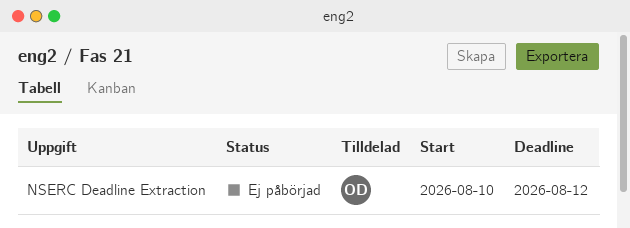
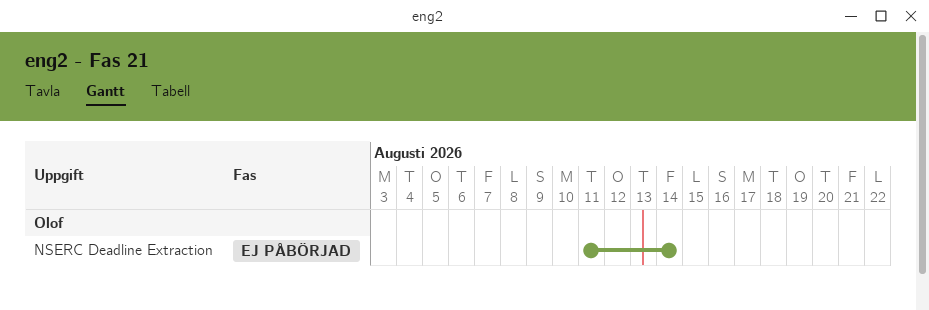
NSERC Deadline Extraction, start: Aug 10 -> Aug 11
NSERC Deadline Extraction, due: Aug 12 -> Aug 14

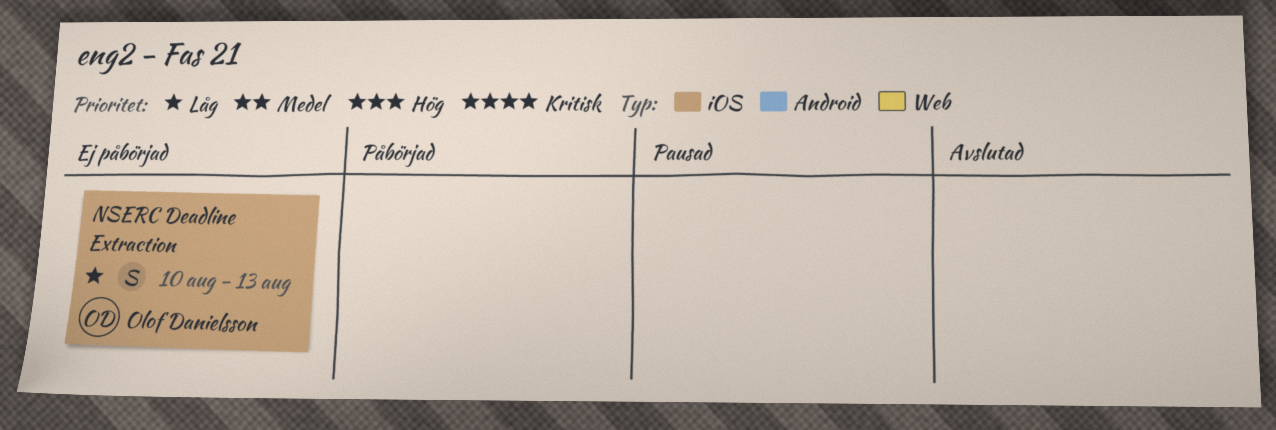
NSERC Deadline Extraction, start: Aug 11 -> Aug 10
NSERC Deadline Extraction, due: Aug 14 -> Aug 13

